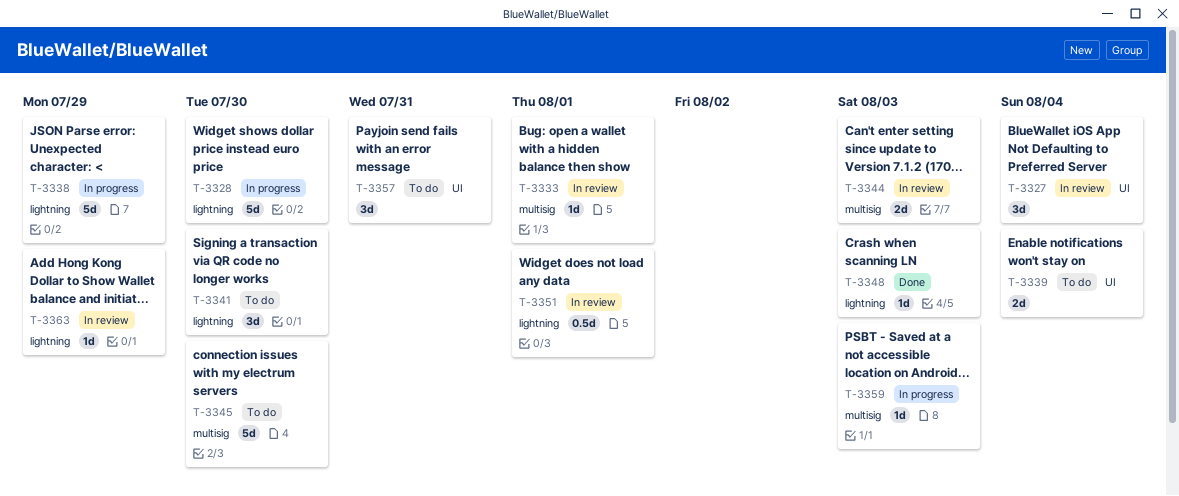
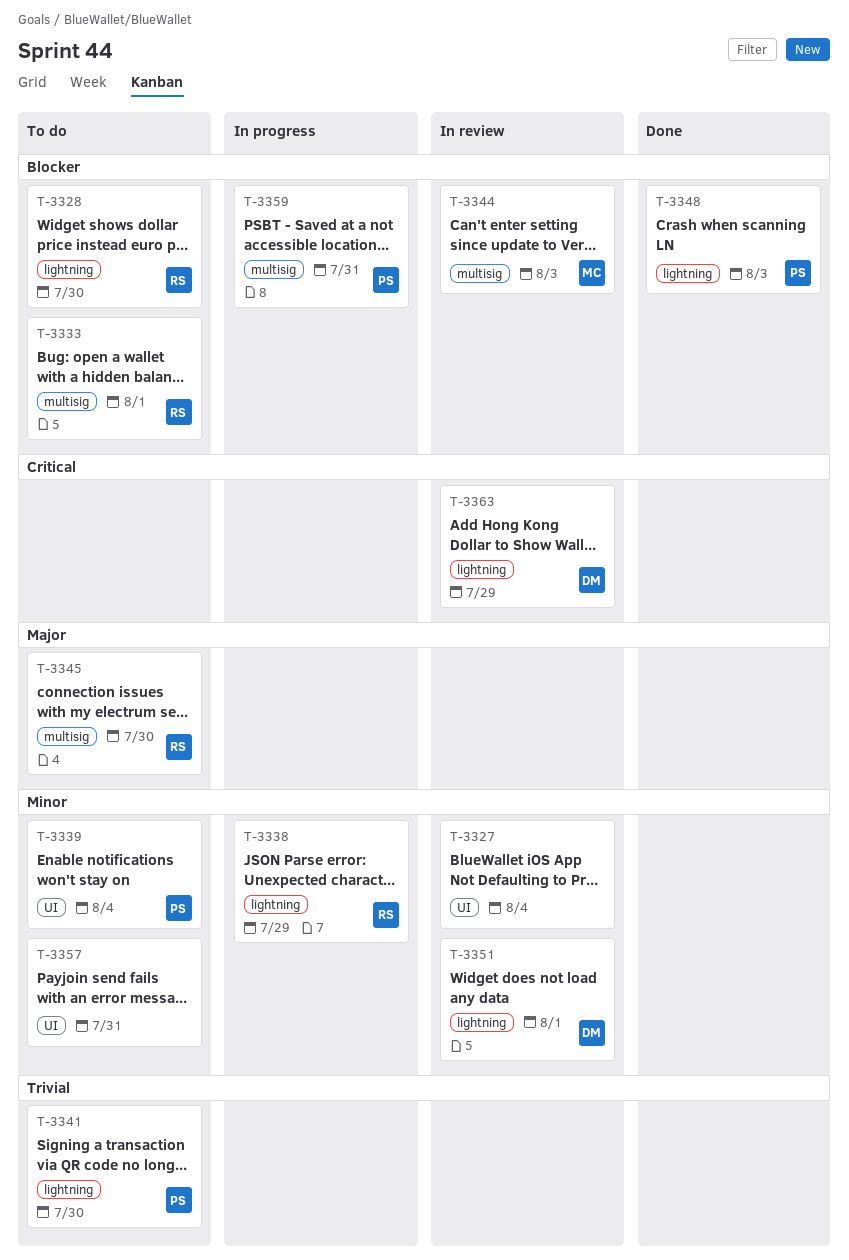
T-3328, status: In progress -> To do
T-3333, status: In review -> To do
T-3359, due: Aug 3 -> Jul 31

